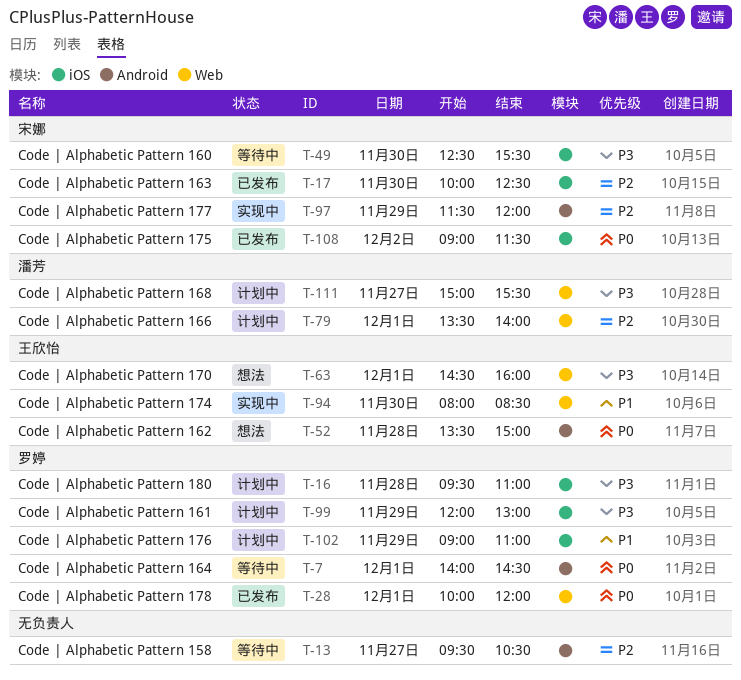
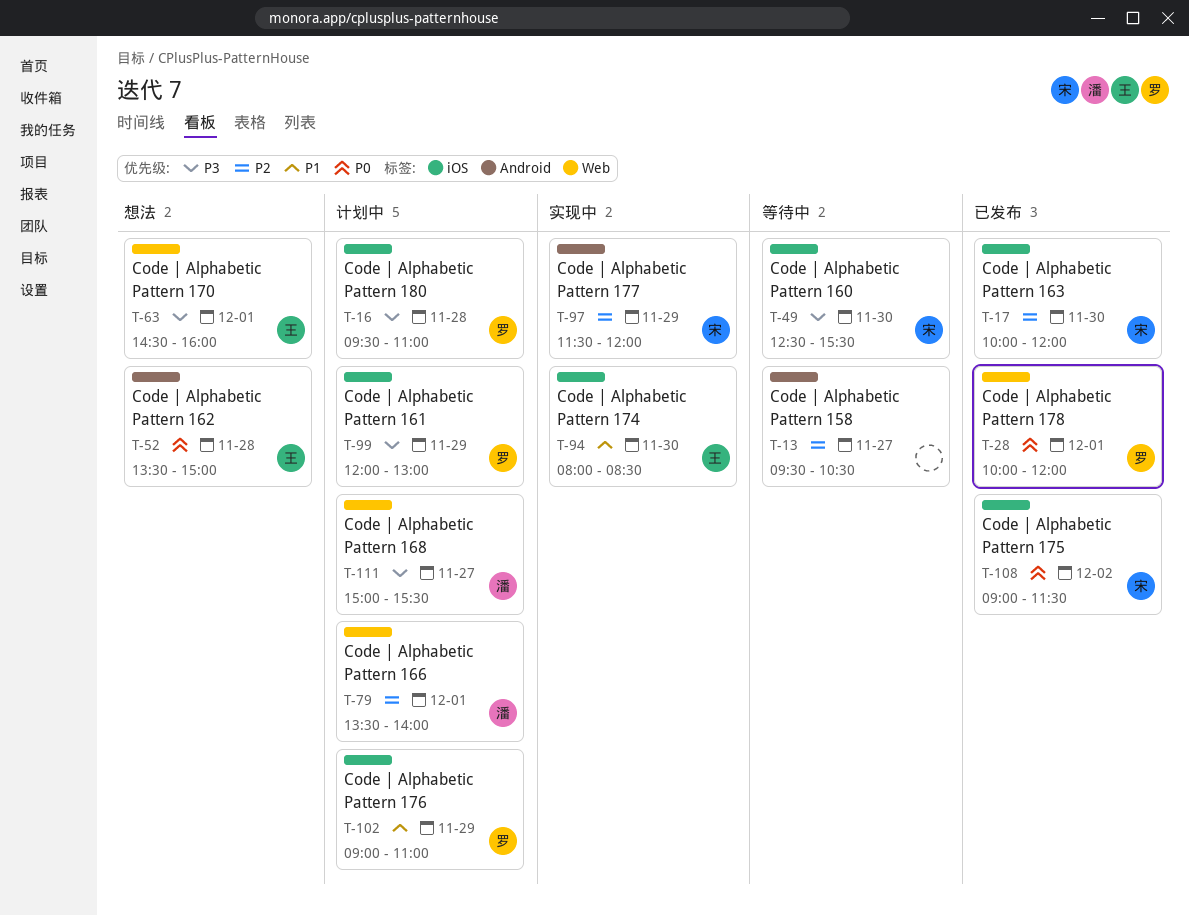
T-7: present -> none
T-17, ends: 12:30 -> 12:00
T-94, label: Web -> iOS

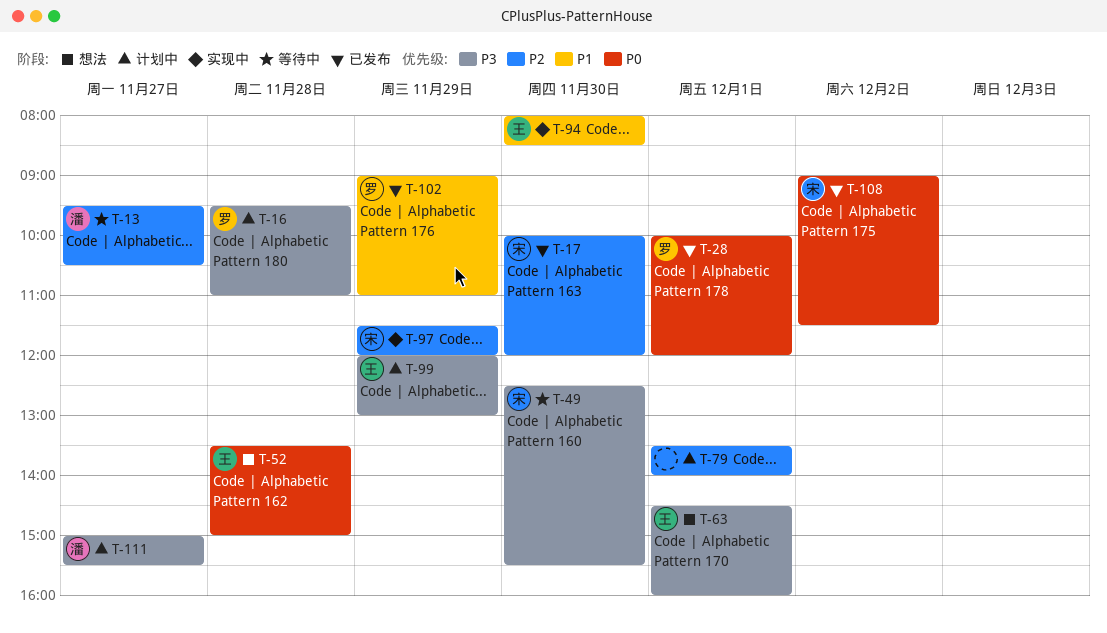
T-13, owner: none -> 潘
T-79, owner: 潘 -> none
T-99, owner: 罗 -> 王
T-102, status: 计划中 -> 已发布

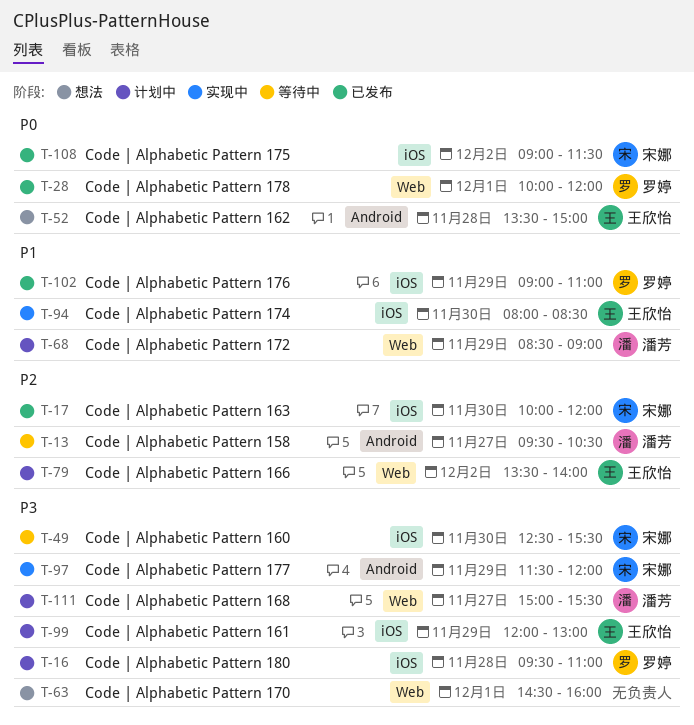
T-63, owner: 王欣怡 -> none
T-68: none -> present
T-79, owner: none -> 王欣怡
T-79, day: Dec 1 -> Dec 2
T-97, priority: P2 -> P3

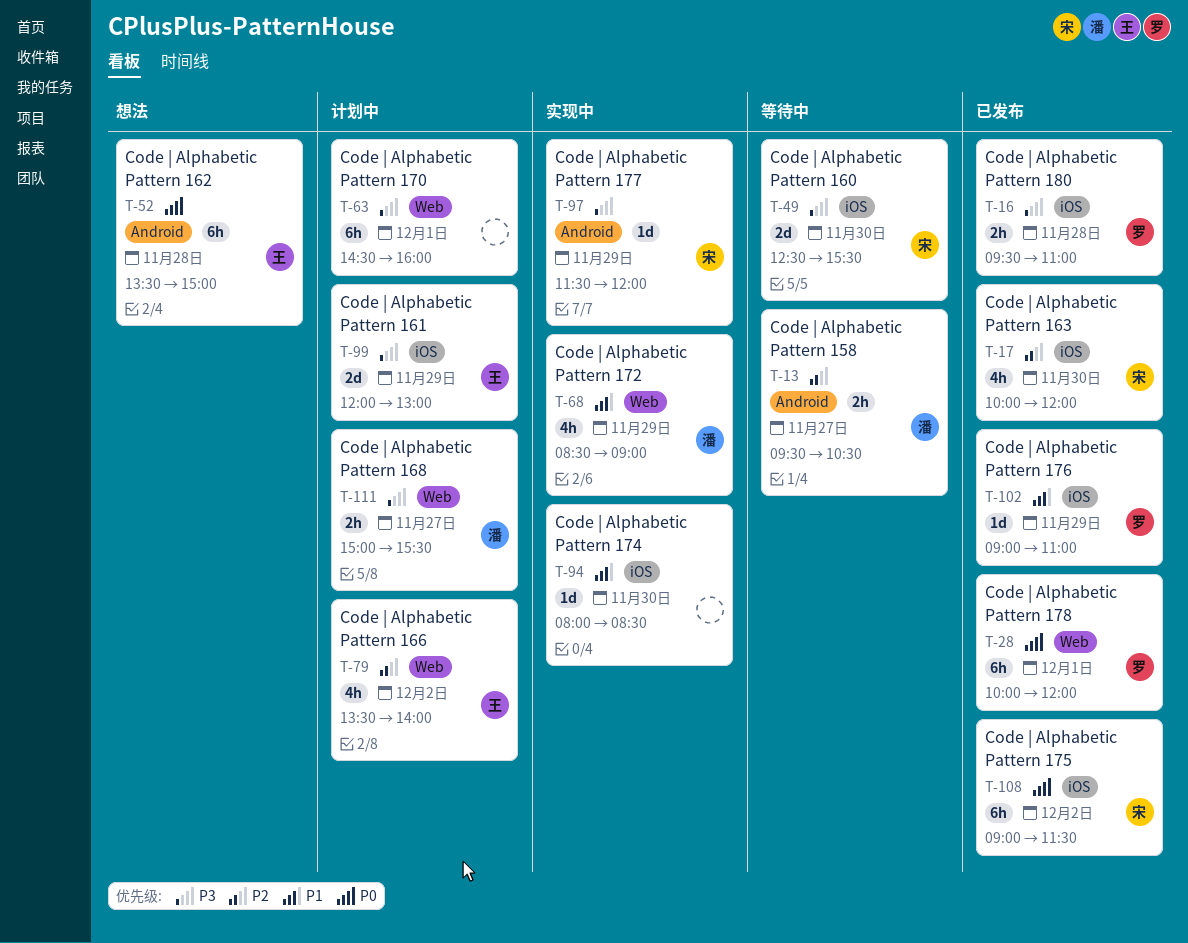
T-16, status: 计划中 -> 已发布
T-63, status: 想法 -> 计划中
T-68, status: 计划中 -> 实现中
T-94, owner: 王欣怡 -> none

